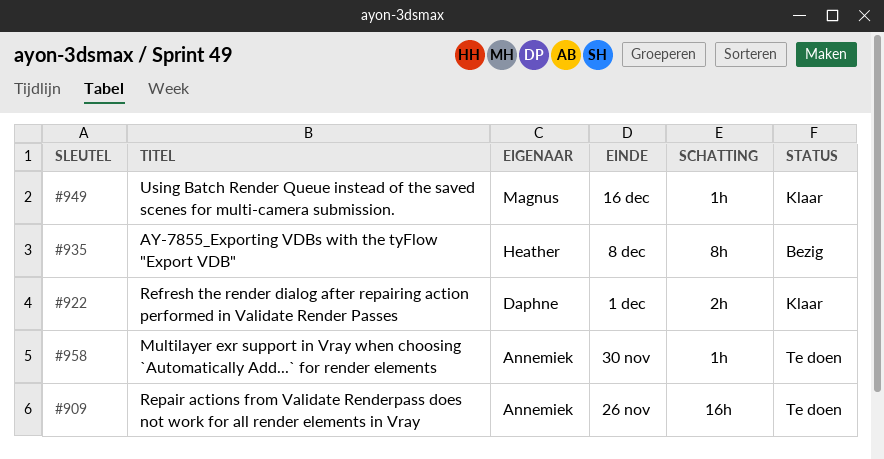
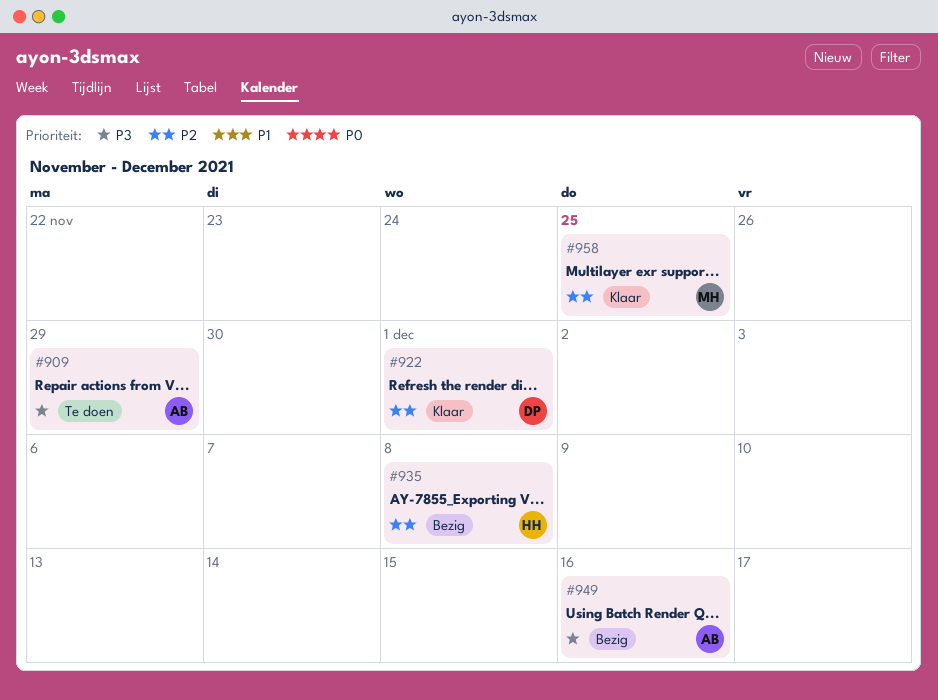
#909, due: Nov 26 -> Nov 29
#949, status: Klaar -> Bezig
#949, owner: Magnus -> Annemiek
#958, status: Te doen -> Klaar
#958, owner: Annemiek -> Magnus
#958, due: Nov 30 -> Nov 25

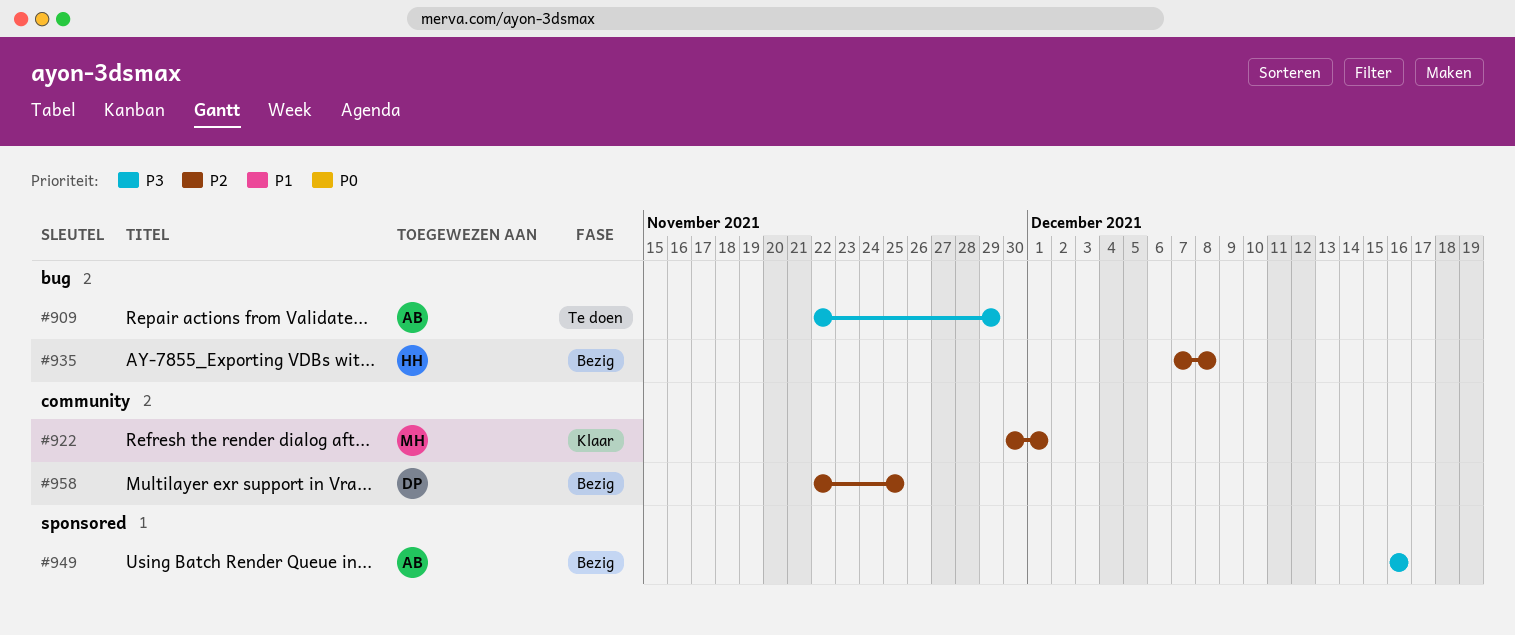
#922, owner: DP -> MH
#958, status: Klaar -> Bezig
#958, owner: MH -> DP

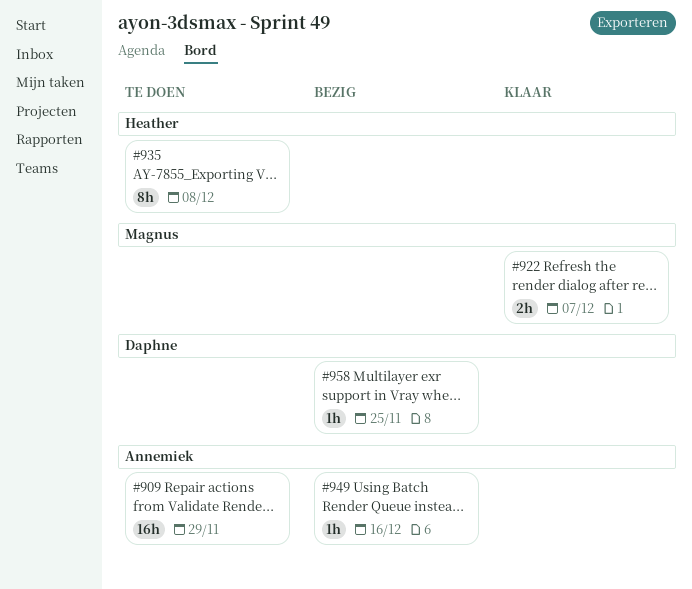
#922, due: Dec 1 -> Dec 7
#935, status: Bezig -> Te doen

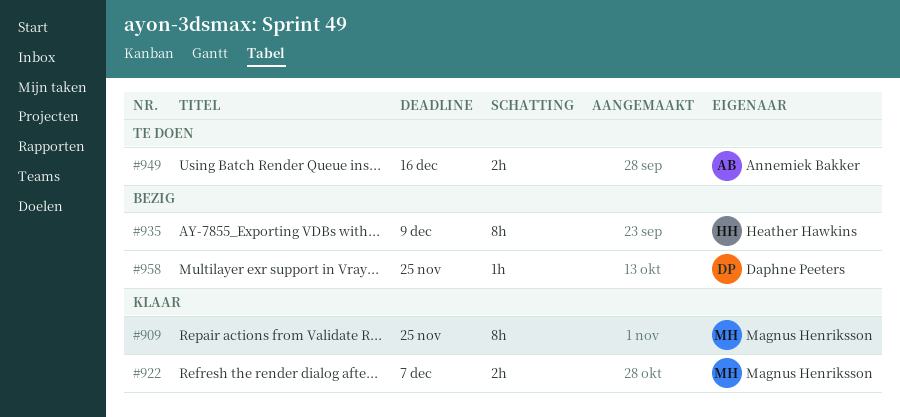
#909, status: Te doen -> Klaar
#909, owner: Annemiek Bakker -> Magnus Henriksson
#909, estimate: 16h -> 8h
#909, due: Nov 29 -> Nov 25
#935, status: Te doen -> Bezig
#935, due: Dec 8 -> Dec 9
#949, status: Bezig -> Te doen
#949, estimate: 1h -> 2h

